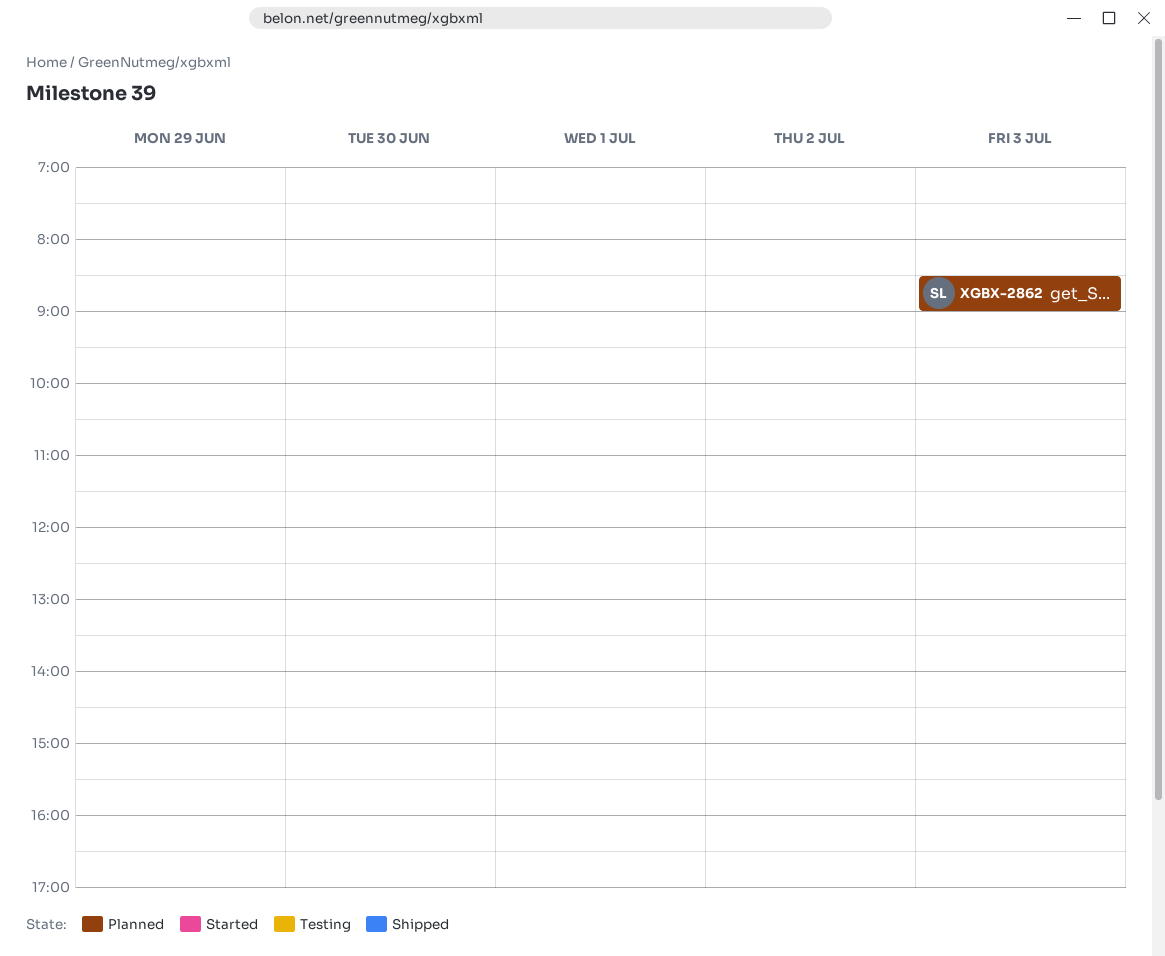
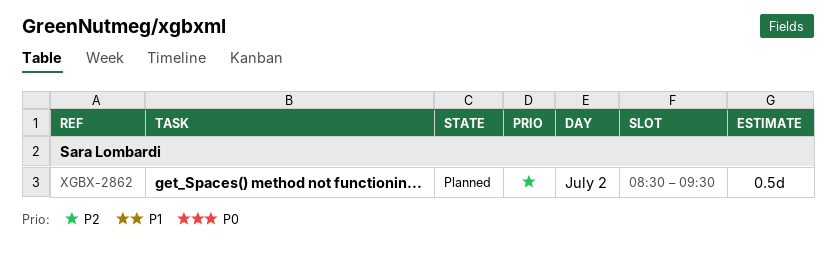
XGBX-2862, day: Jul 3 -> Jul 2
XGBX-2862, ends: 09:00 -> 09:30

